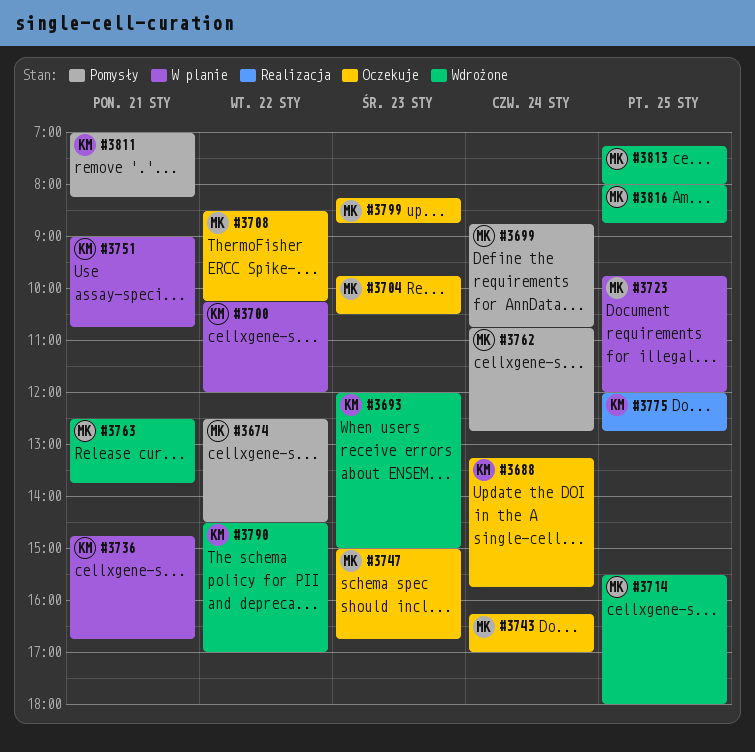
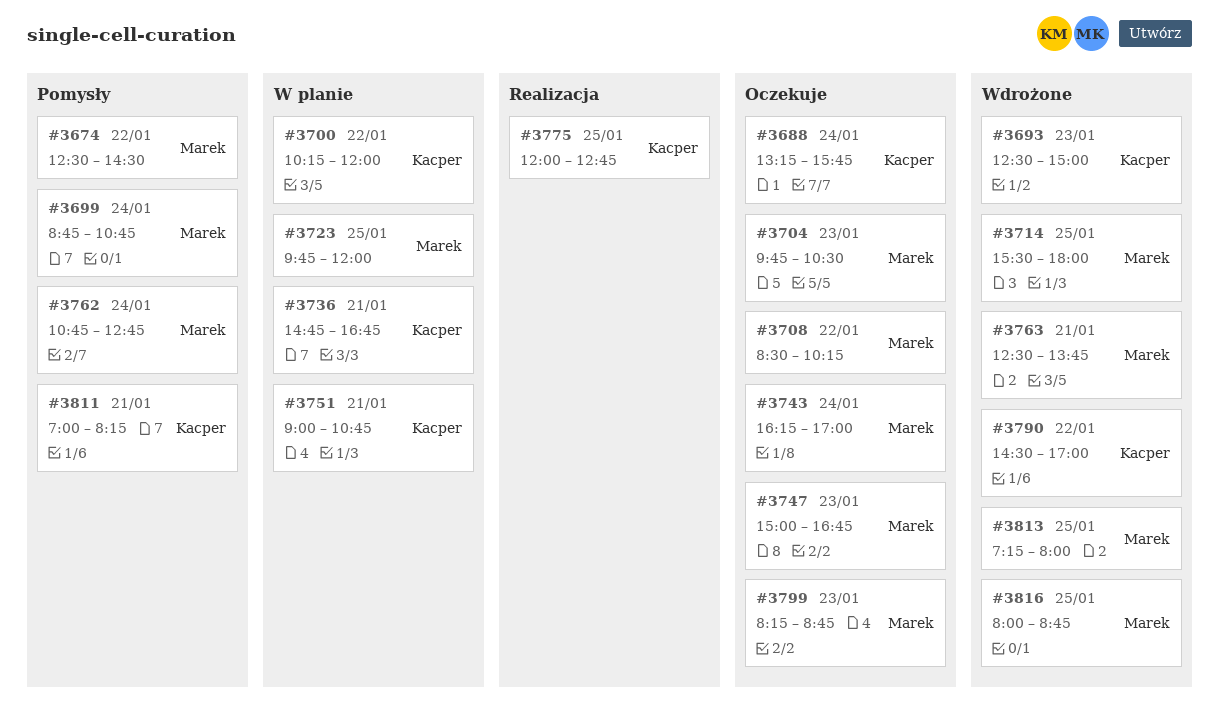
#3693, begins: 12:00 -> 12:30

